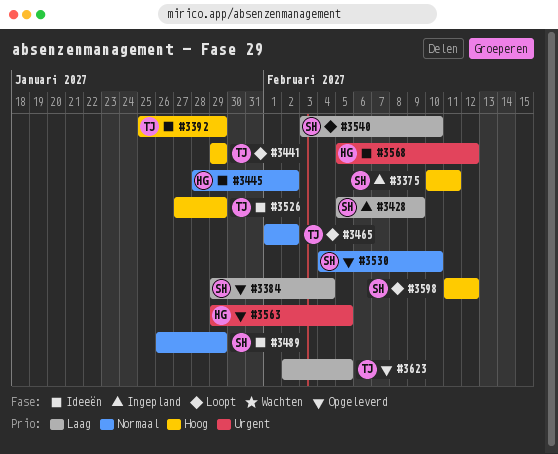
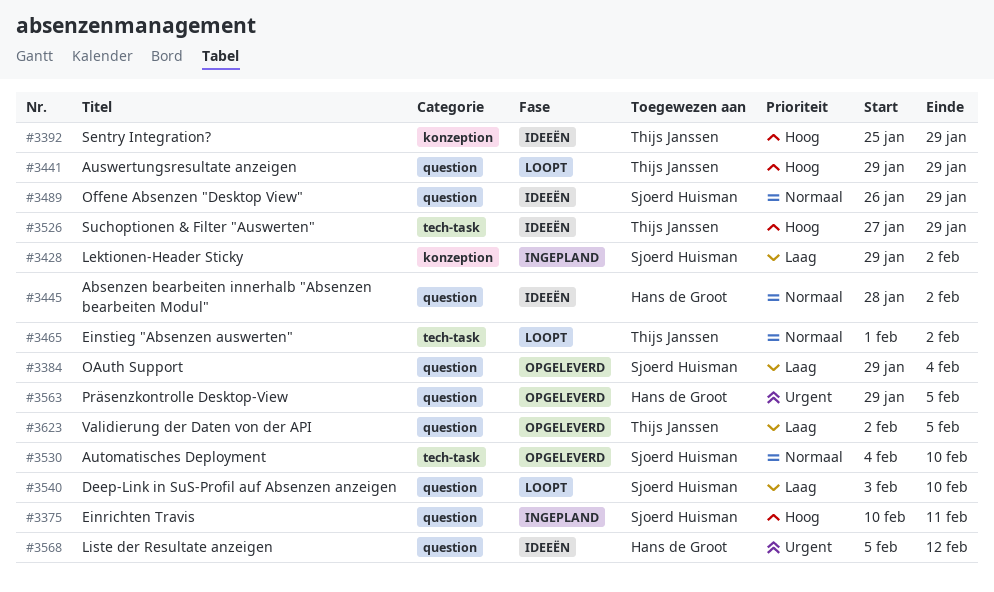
#3428, start: Feb 5 -> Jan 29
#3428, due: Feb 9 -> Feb 2
#3598: present -> none

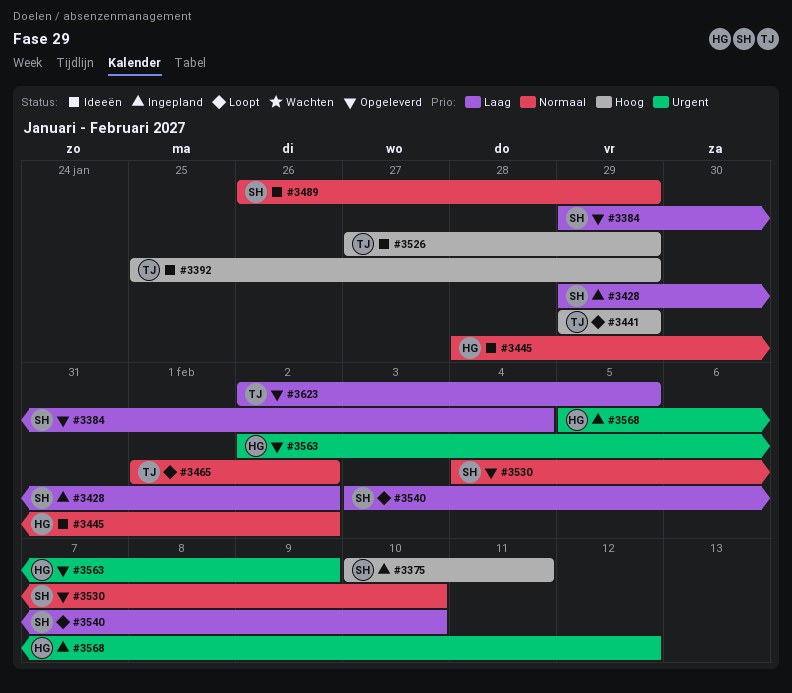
#3563, start: Jan 29 -> Feb 2
#3563, due: Feb 5 -> Feb 9
#3568, status: Ideeën -> Ingepland

